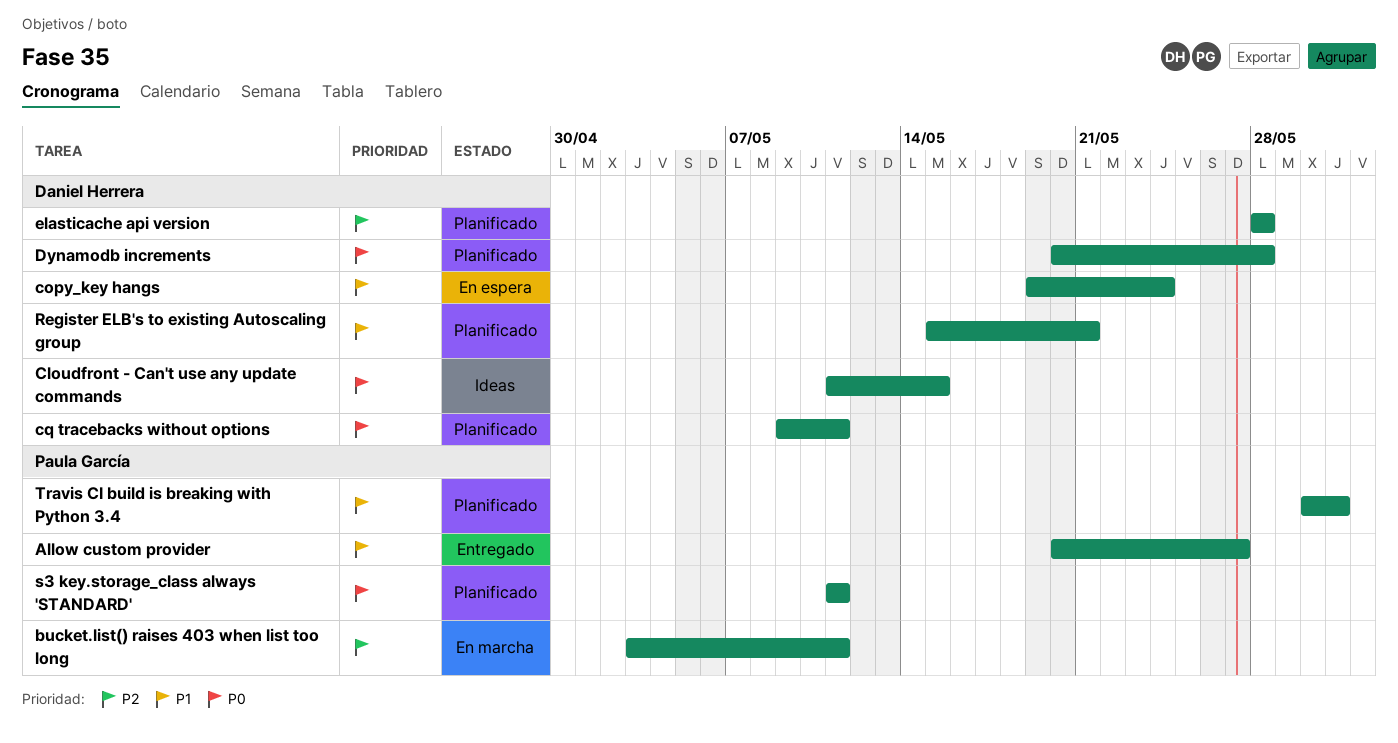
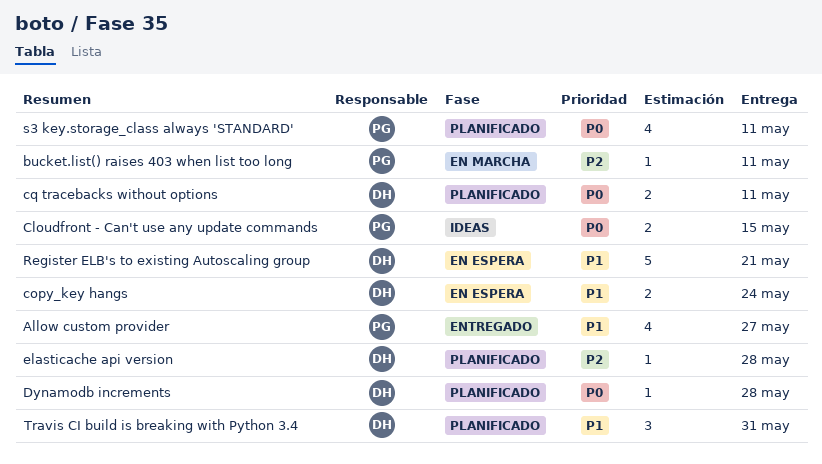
Cloudfront - Can't use any update commands, owner: Daniel Herrera -> Paula García
Register ELB's to existing Autoscaling group, status: Planificado -> En espera
Travis CI build is breaking with Python 3.4, owner: Paula García -> Daniel Herrera

